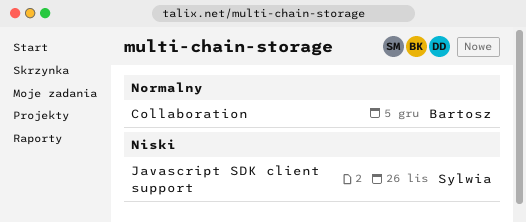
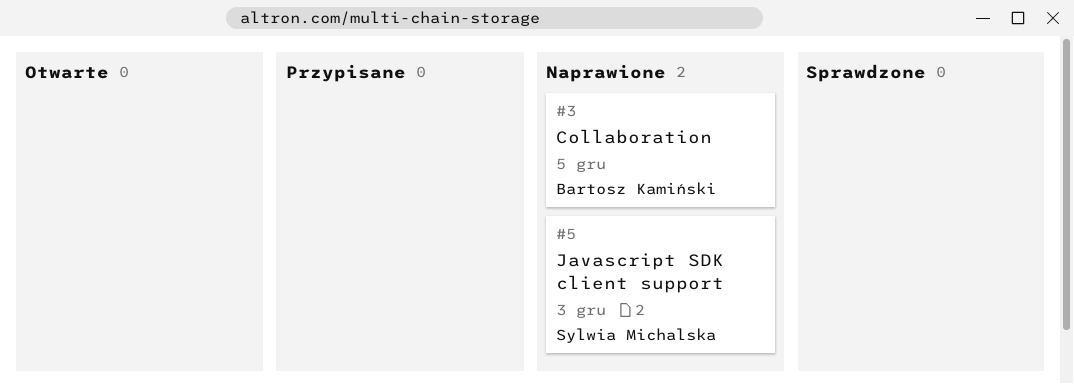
Javascript SDK client support, due: Nov 26 -> Dec 3

